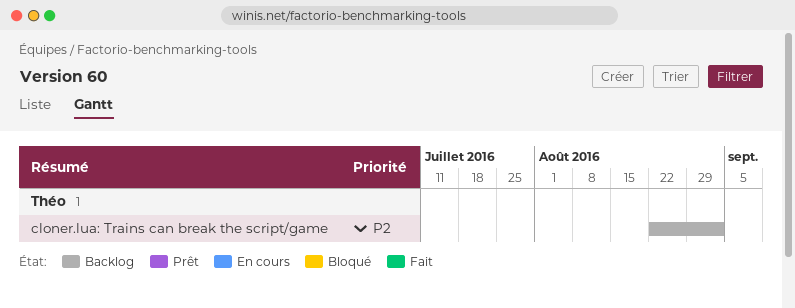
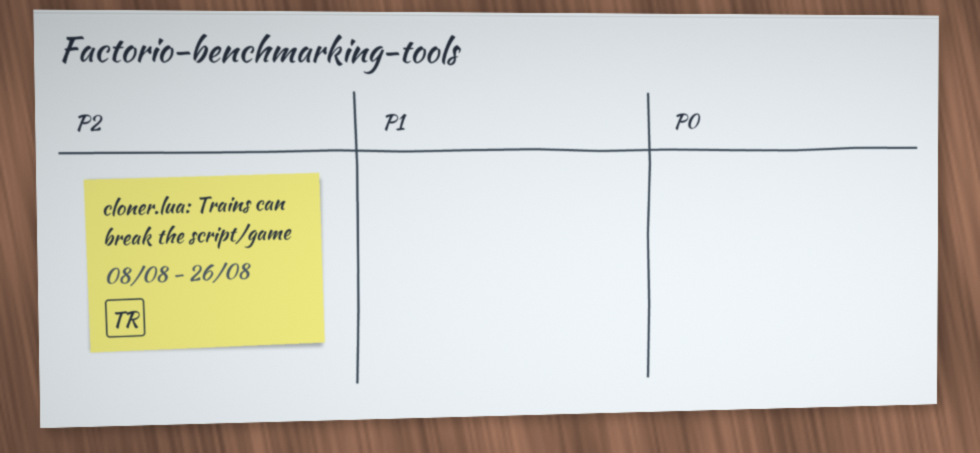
cloner.lua: Trains can break the script/game, start: Aug 22 -> Aug 8
cloner.lua: Trains can break the script/game, due: Sep 2 -> Aug 26

